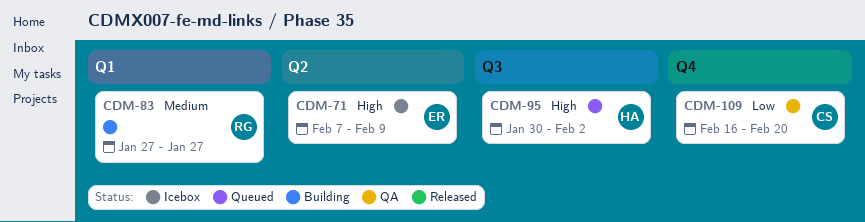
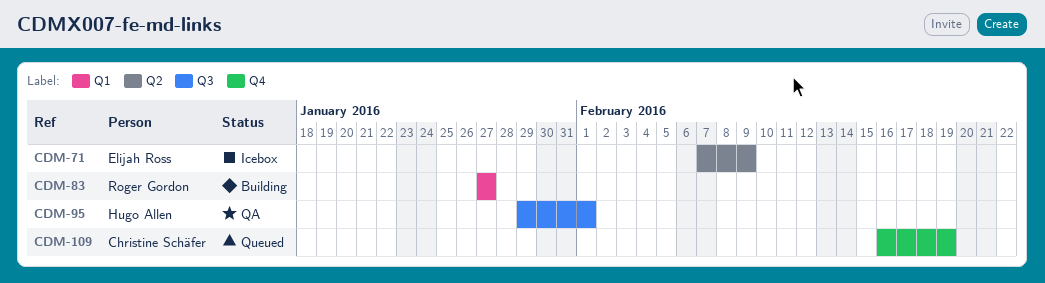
CDM-95, status: Queued -> QA
CDM-95, start: Jan 30 -> Jan 29
CDM-95, due: Feb 2 -> Feb 1
CDM-109, status: QA -> Queued
CDM-109, due: Feb 20 -> Feb 19

